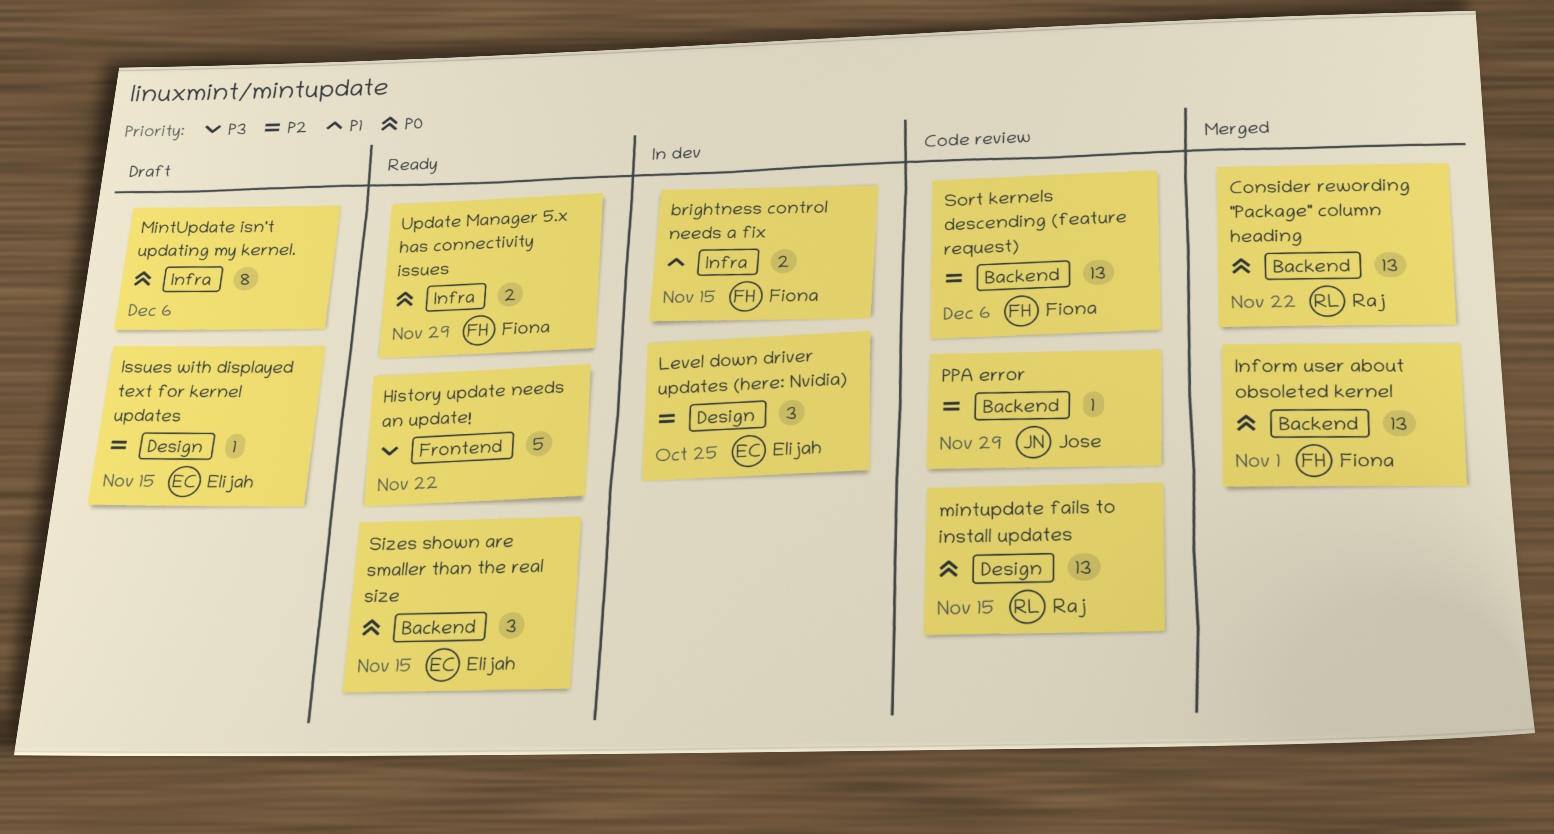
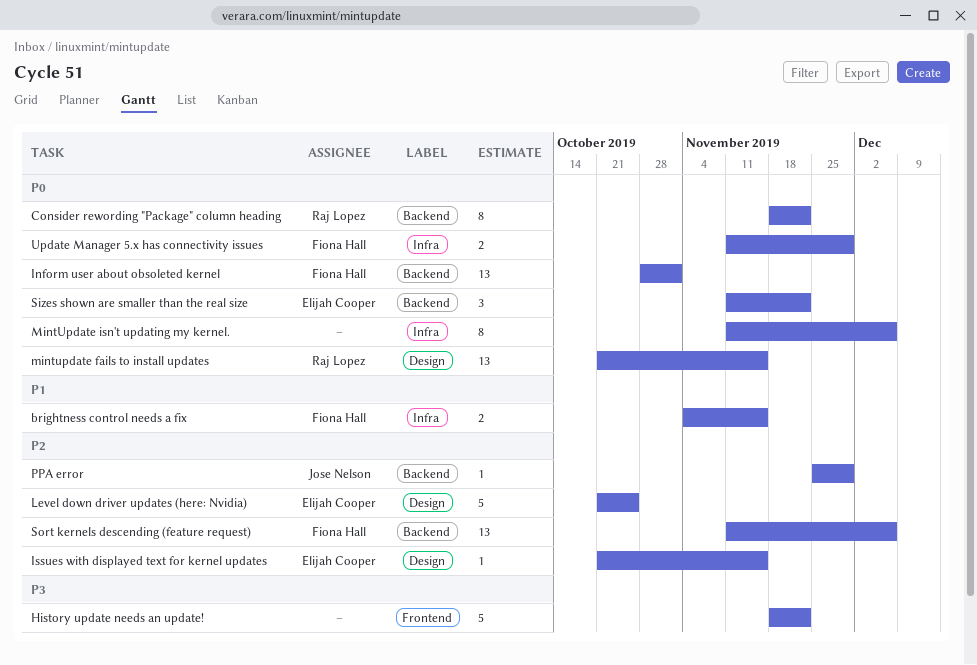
Consider rewording "Package" column heading, estimate: 13 -> 8
Level down driver updates (here: Nvidia), estimate: 3 -> 5
Sizes shown are smaller than the real size, due: Nov 15 -> Nov 22

